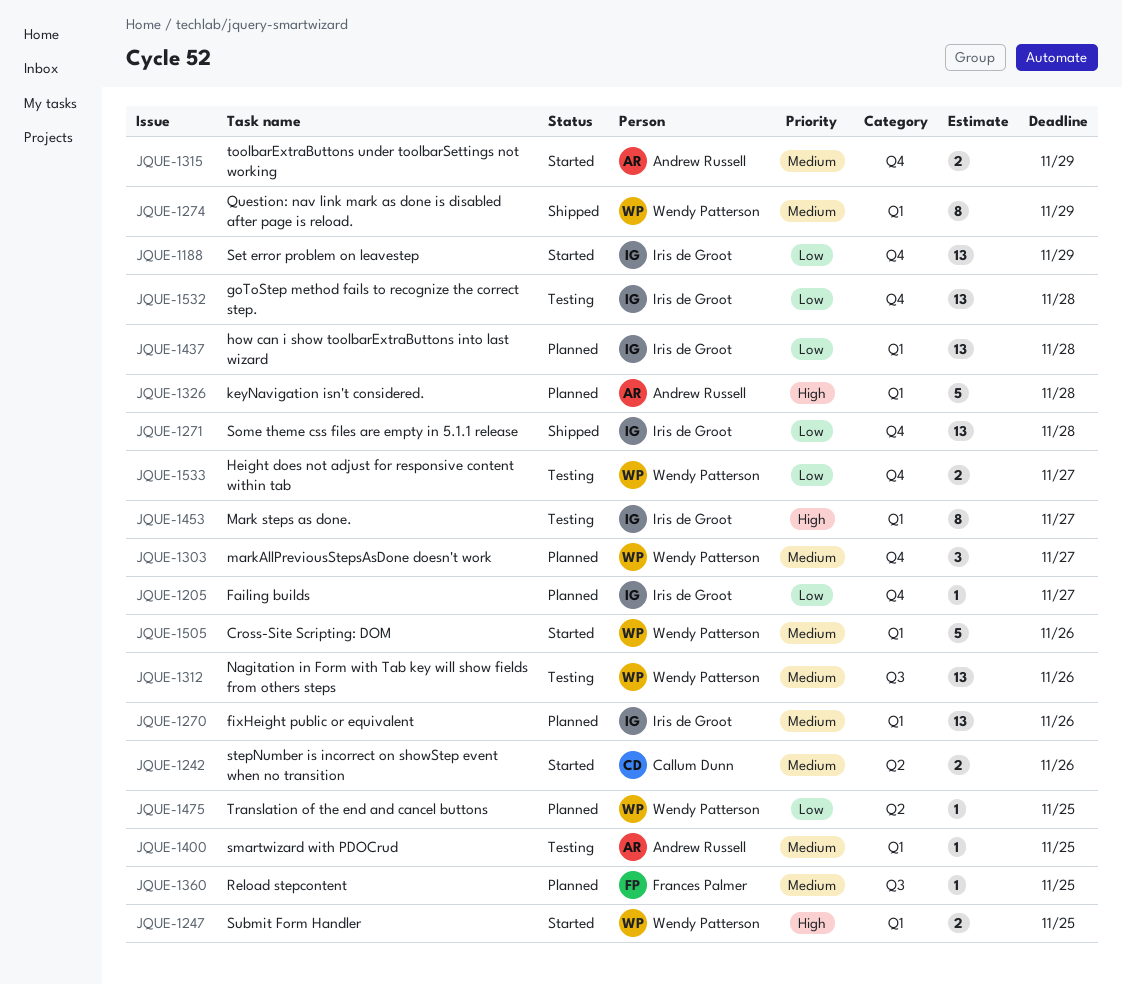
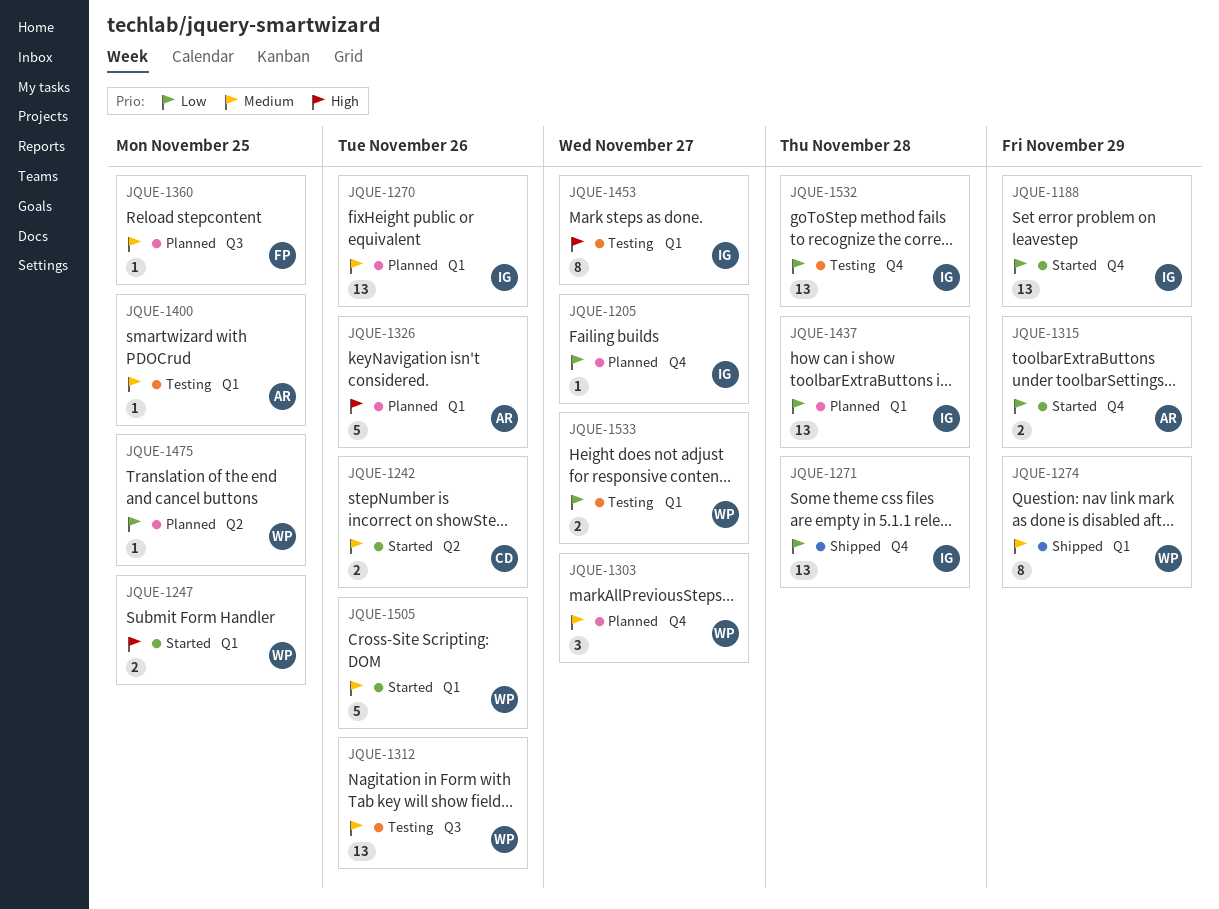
JQUE-1315, priority: Medium -> Low
JQUE-1326, due: Nov 28 -> Nov 26
JQUE-1533, label: Q4 -> Q1

